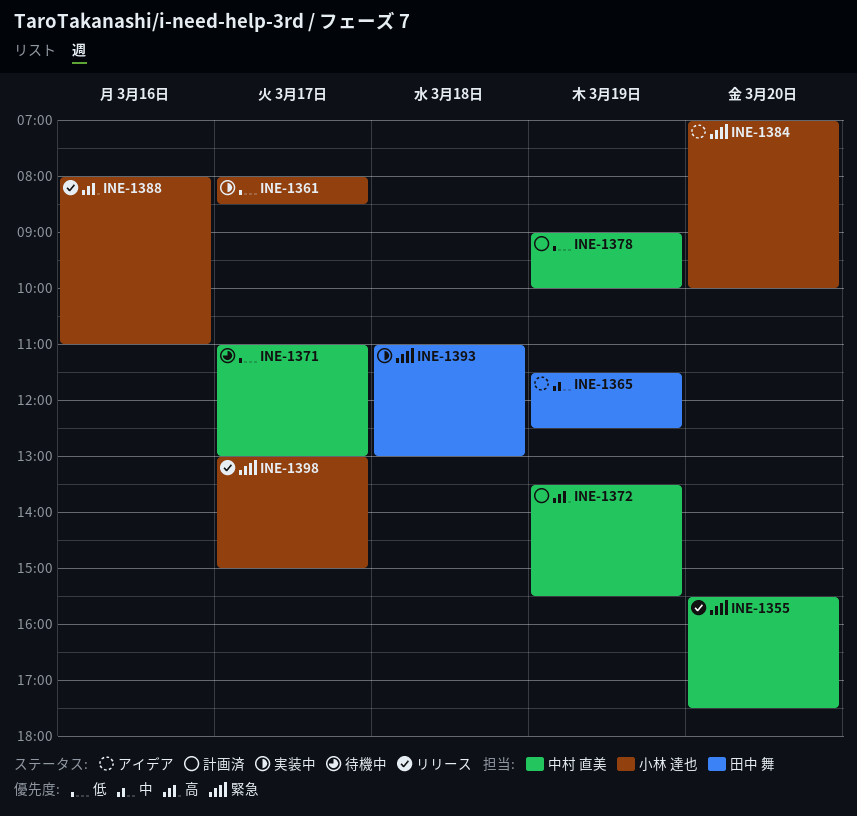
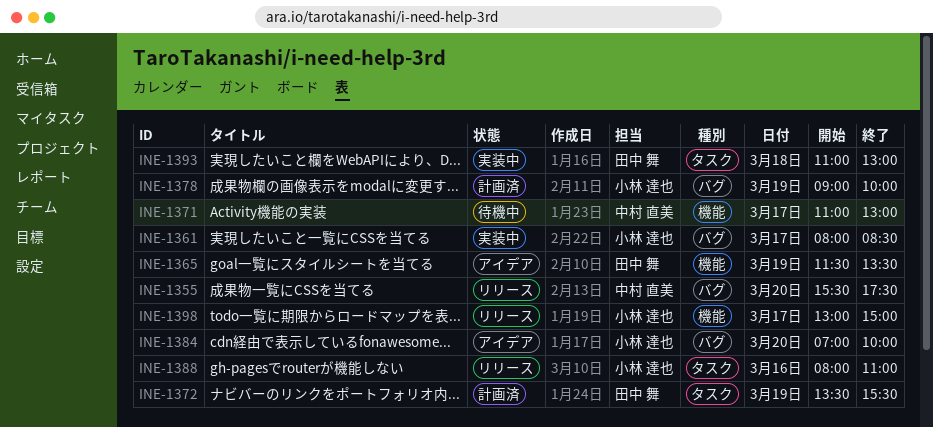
INE-1365, ends: 12:30 -> 13:30
INE-1372, owner: 中村 直美 -> 田中 舞
INE-1378, owner: 中村 直美 -> 小林 達也

